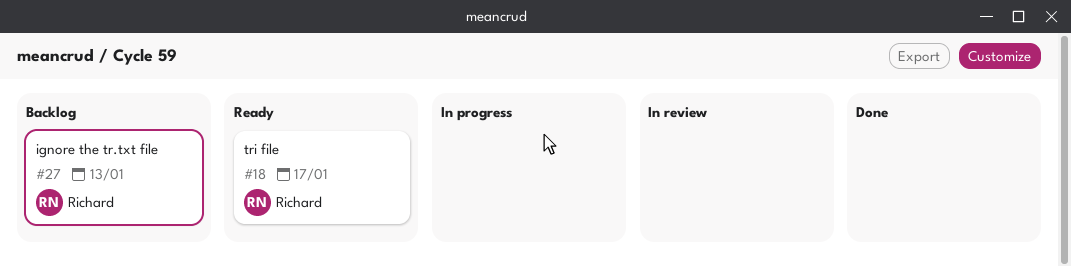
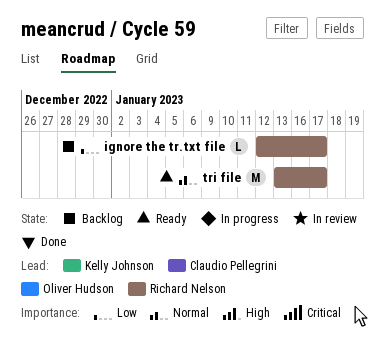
ignore the tr.txt file, due: Jan 13 -> Jan 17

